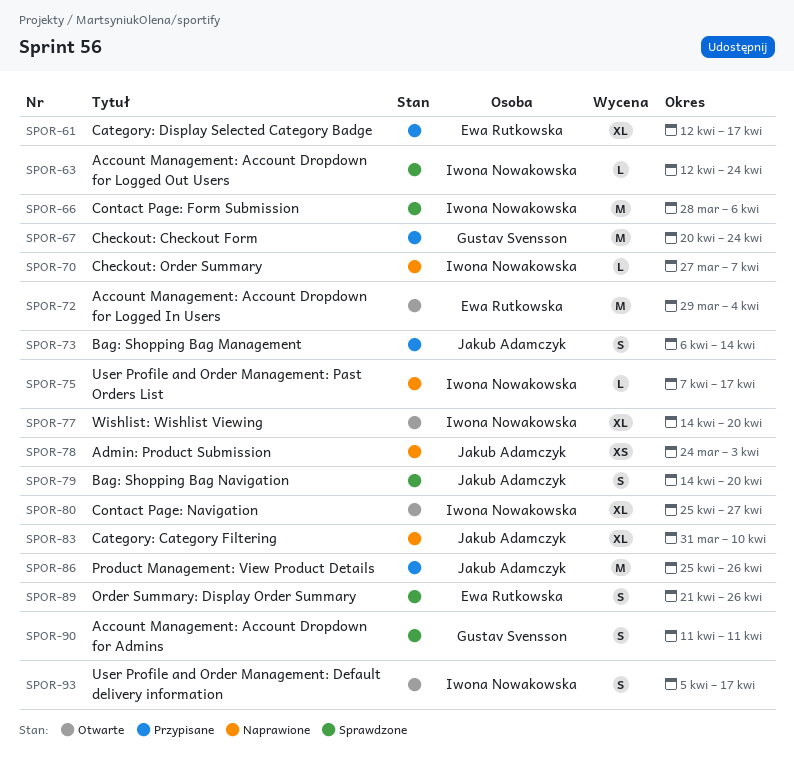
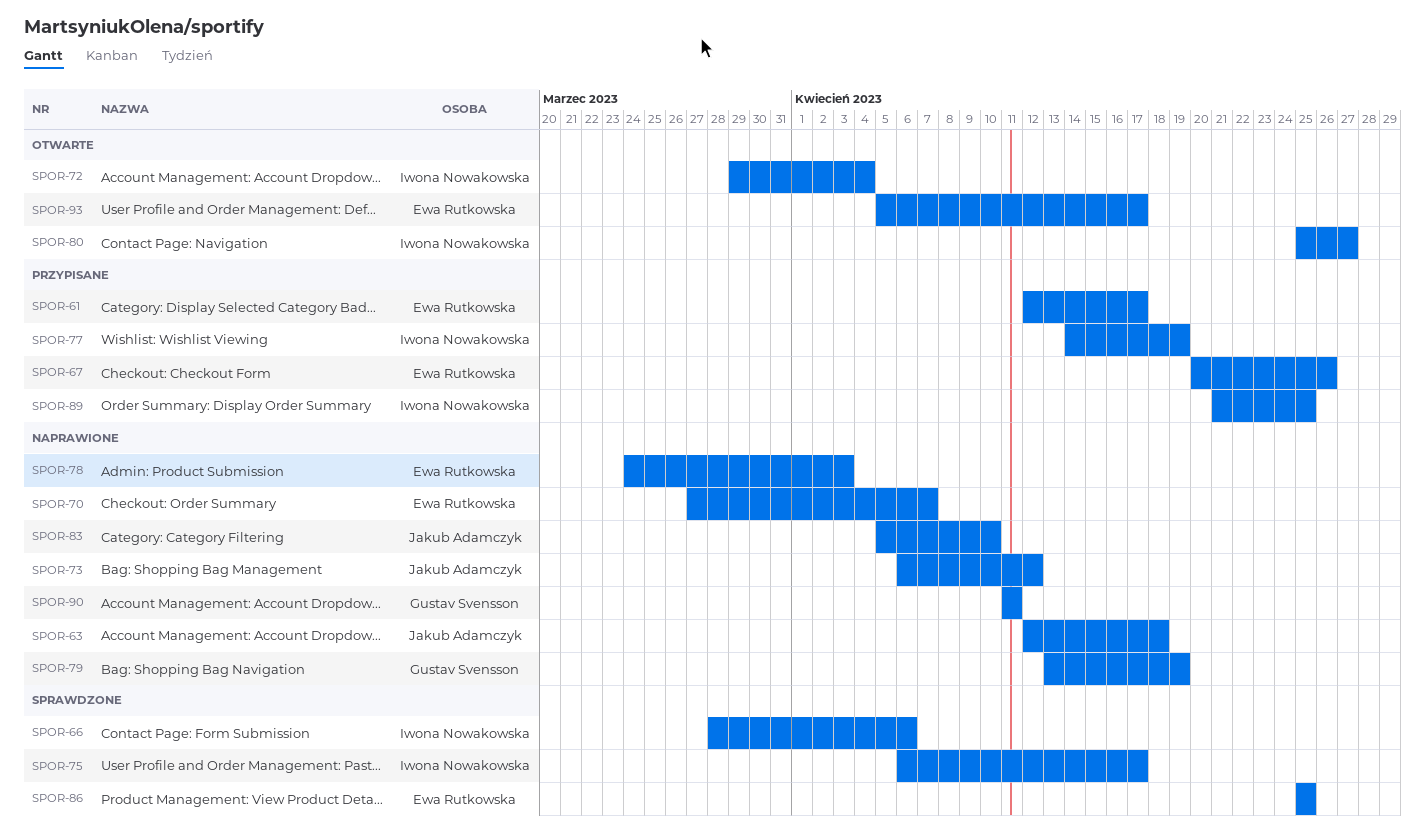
SPOR-63, status: Sprawdzone -> Naprawione
SPOR-63, owner: Iwona Nowakowska -> Jakub Adamczyk
SPOR-63, due: Apr 24 -> Apr 18
SPOR-67, owner: Gustav Svensson -> Ewa Rutkowska
SPOR-67, due: Apr 24 -> Apr 26
SPOR-70, owner: Iwona Nowakowska -> Ewa Rutkowska
SPOR-72, owner: Ewa Rutkowska -> Iwona Nowakowska
SPOR-73, status: Przypisane -> Naprawione
SPOR-73, due: Apr 14 -> Apr 12
SPOR-75, status: Naprawione -> Sprawdzone
SPOR-75, start: Apr 7 -> Apr 6
SPOR-77, status: Otwarte -> Przypisane
SPOR-77, due: Apr 20 -> Apr 19
SPOR-78, owner: Jakub Adamczyk -> Ewa Rutkowska
SPOR-79, status: Sprawdzone -> Naprawione
SPOR-79, owner: Jakub Adamczyk -> Gustav Svensson
SPOR-79, start: Apr 14 -> Apr 13
SPOR-79, due: Apr 20 -> Apr 19
SPOR-83, start: Mar 31 -> Apr 5
SPOR-86, status: Przypisane -> Sprawdzone
SPOR-86, owner: Jakub Adamczyk -> Ewa Rutkowska
SPOR-86, due: Apr 26 -> Apr 25
SPOR-89, status: Sprawdzone -> Przypisane
SPOR-89, owner: Ewa Rutkowska -> Iwona Nowakowska
SPOR-89, due: Apr 26 -> Apr 25
SPOR-90, status: Sprawdzone -> Naprawione
SPOR-93, owner: Iwona Nowakowska -> Ewa Rutkowska

